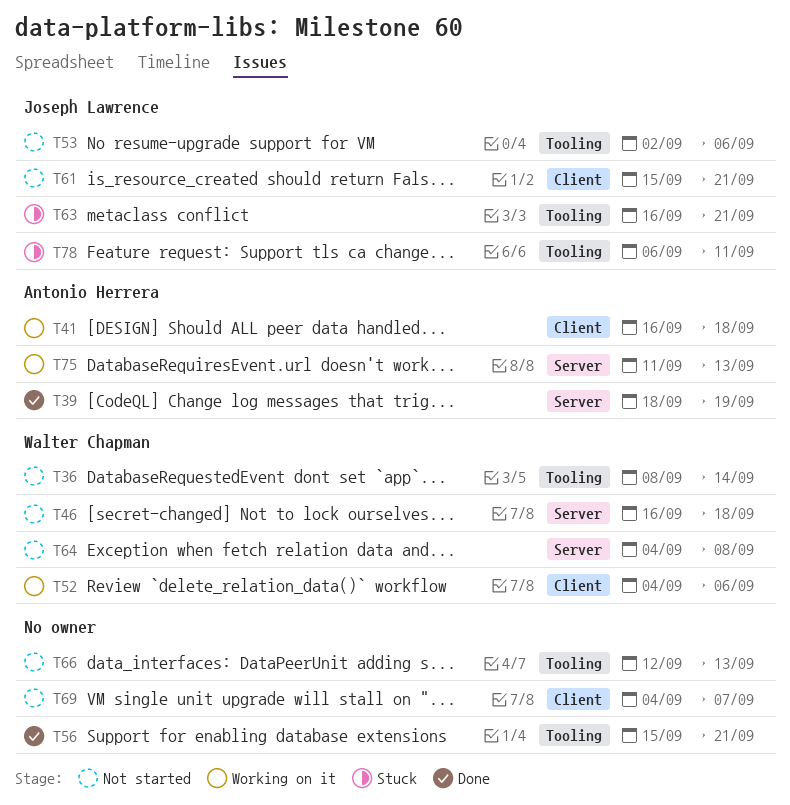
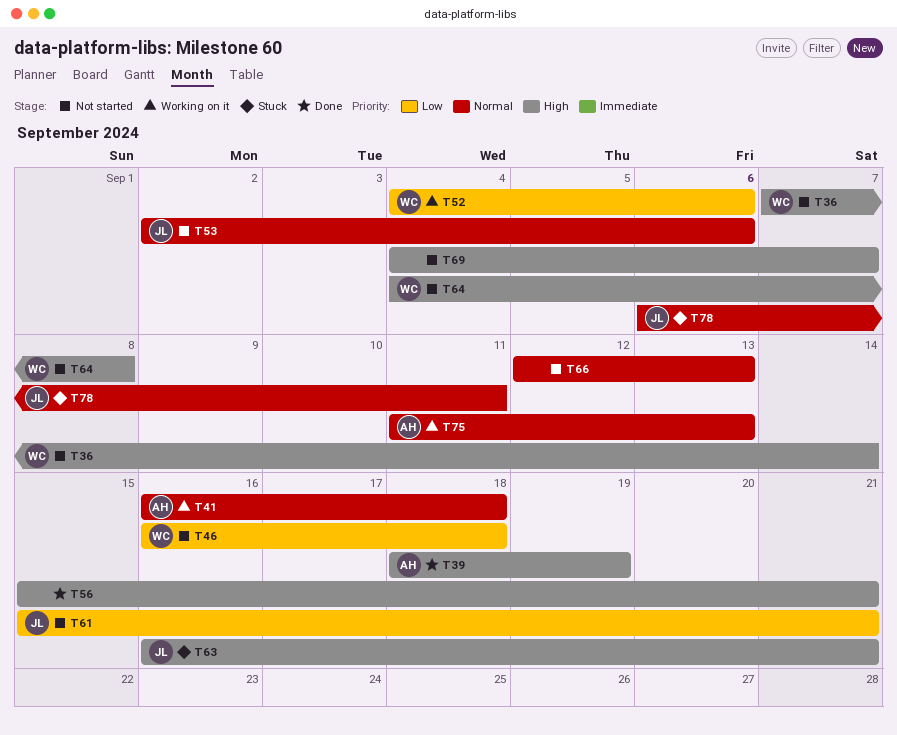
T36, start: Sep 8 -> Sep 7

